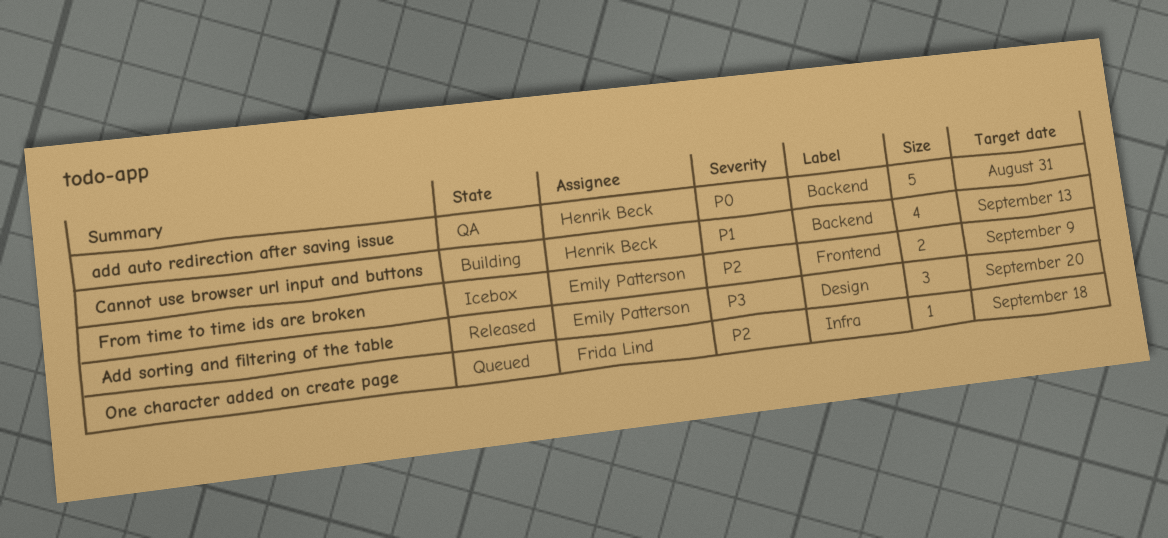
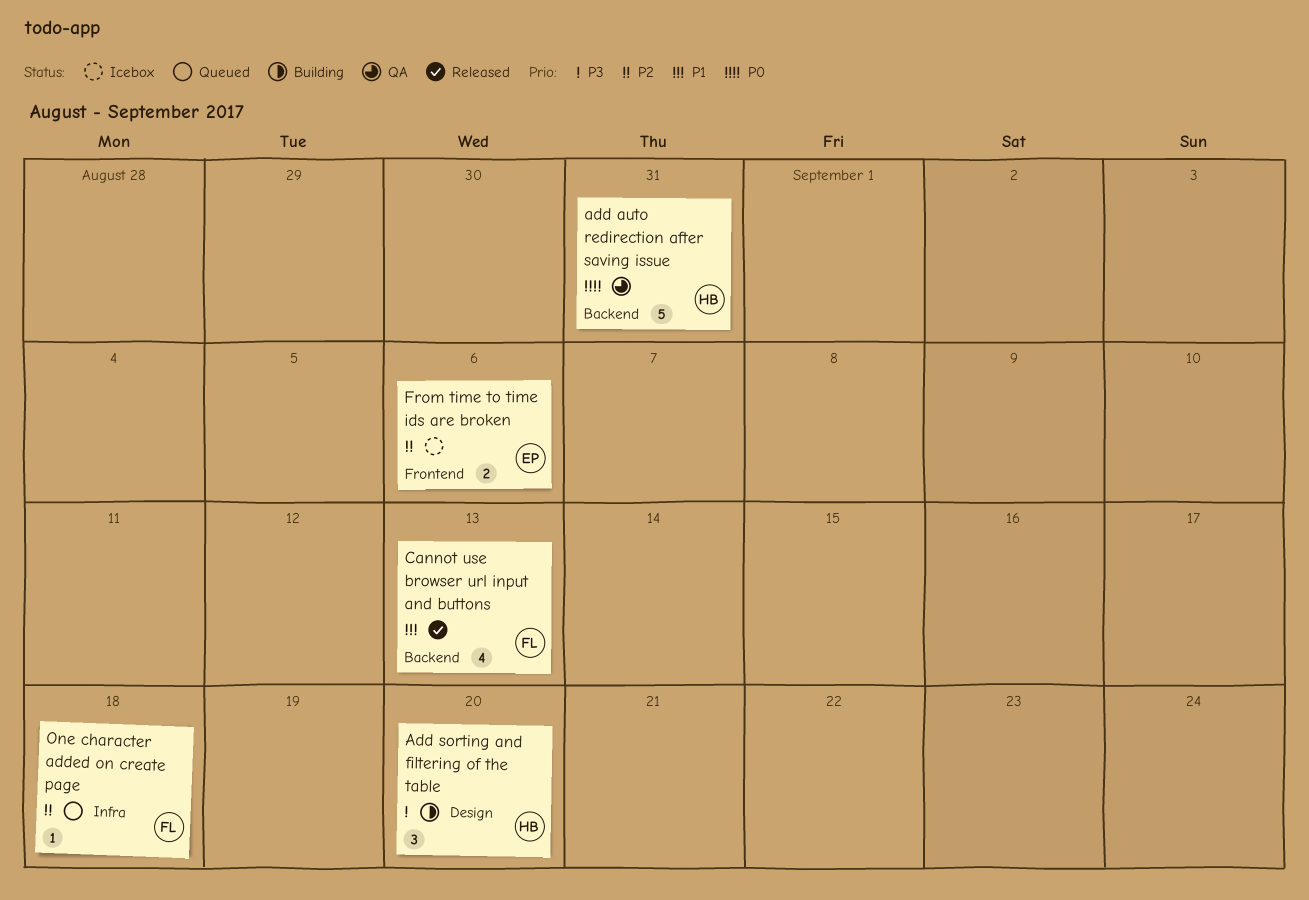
Add sorting and filtering of the table, status: Released -> Building
Add sorting and filtering of the table, owner: Emily Patterson -> Henrik Beck
Cannot use browser url input and buttons, status: Building -> Released
Cannot use browser url input and buttons, owner: Henrik Beck -> Frida Lind
From time to time ids are broken, due: Sep 9 -> Sep 6

